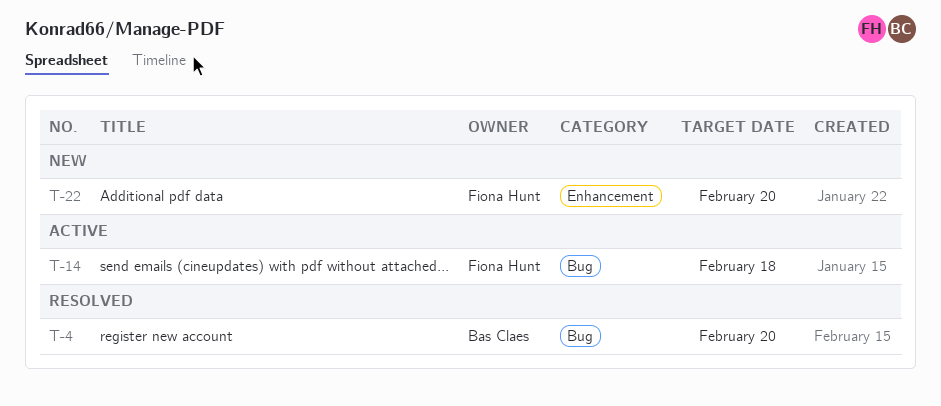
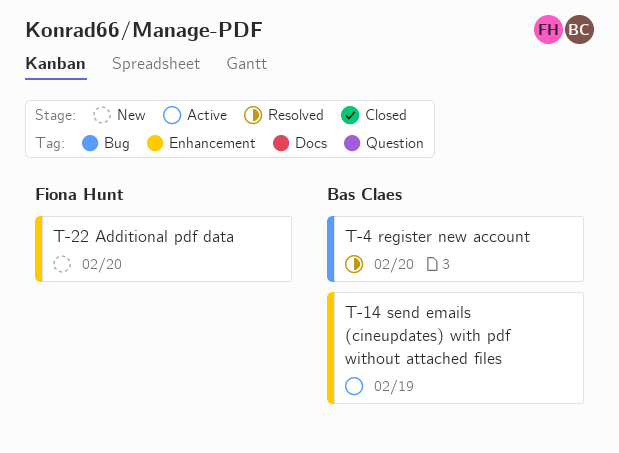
T-14, owner: Fiona Hunt -> Bas Claes
T-14, label: Bug -> Enhancement
T-14, due: Feb 18 -> Feb 19

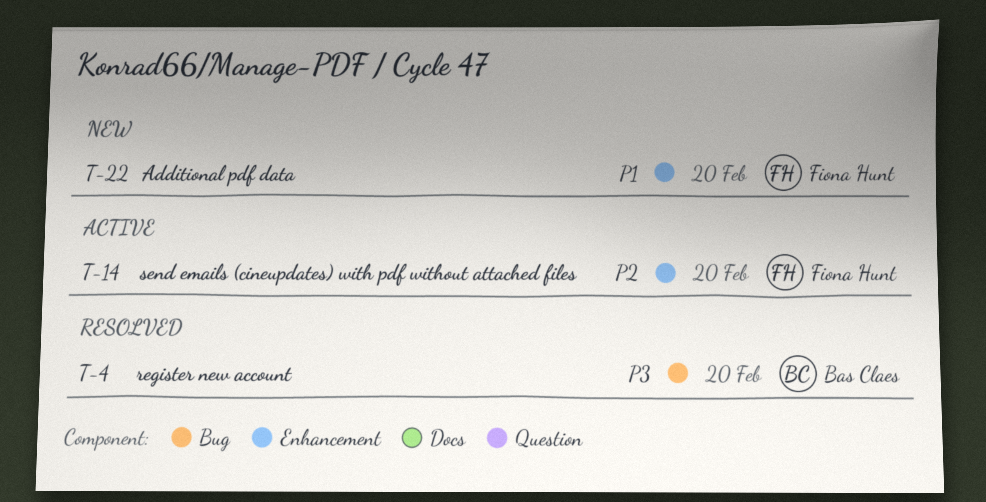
T-14, owner: Bas Claes -> Fiona Hunt
T-14, due: Feb 19 -> Feb 20

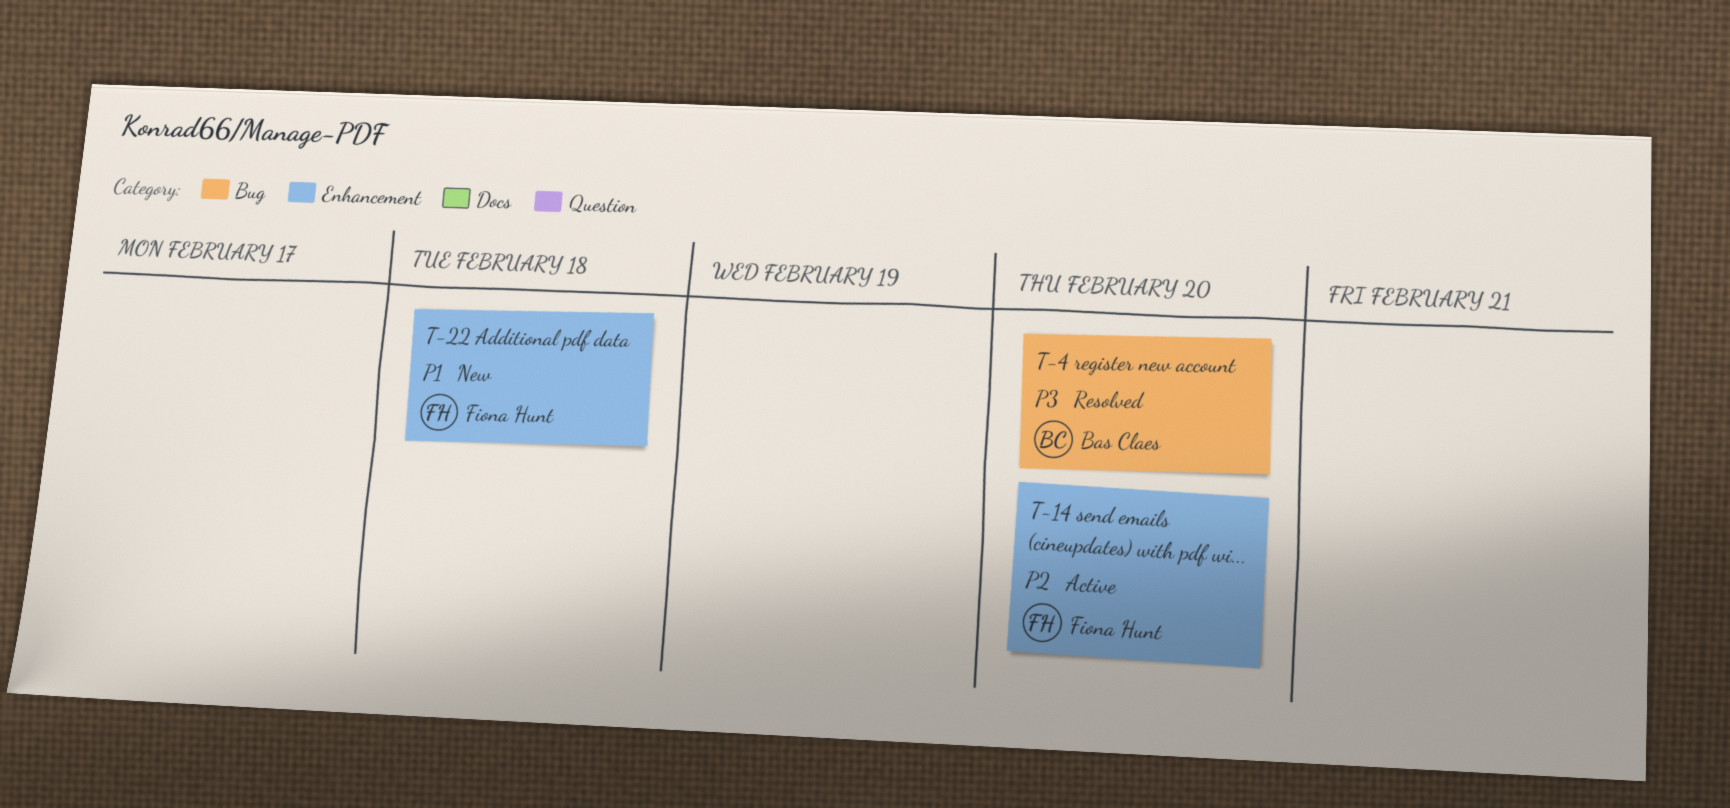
T-22, due: Feb 20 -> Feb 18

